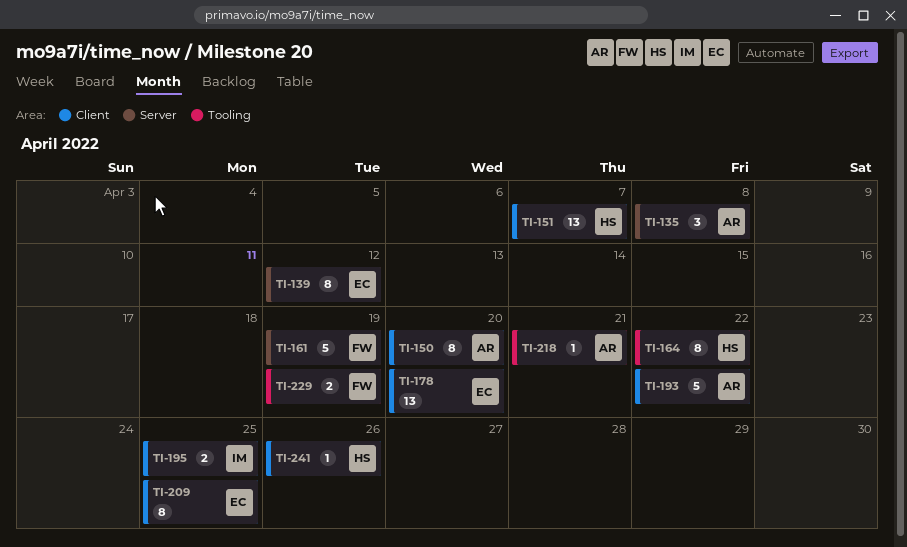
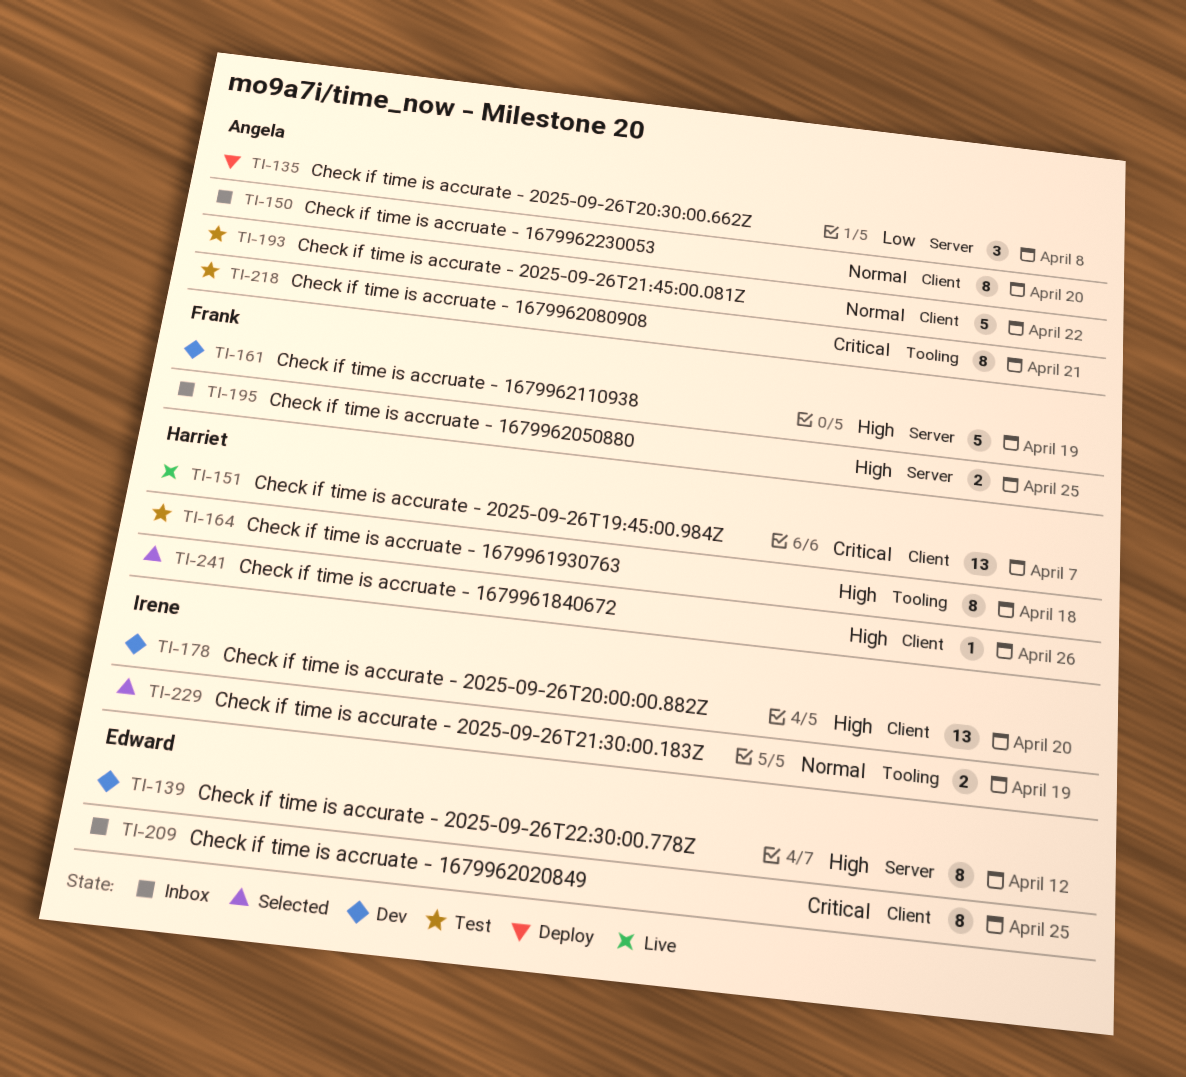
TI-164, due: Apr 22 -> Apr 18
TI-178, owner: Edward -> Irene
TI-195, owner: Irene -> Frank
TI-195, label: Client -> Server
TI-218, estimate: 1 -> 8
TI-229, owner: Frank -> Irene

